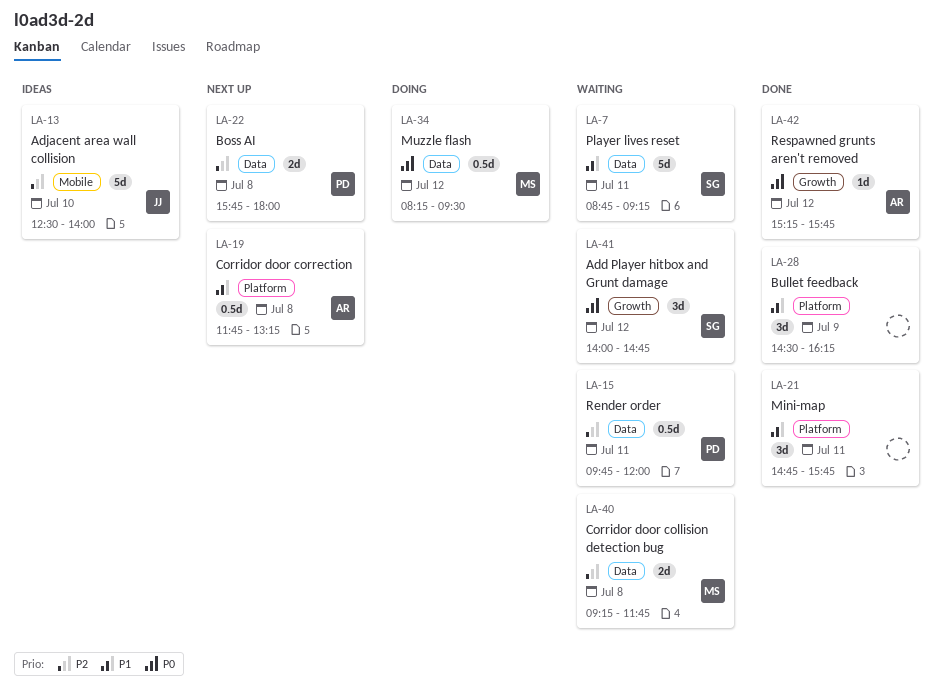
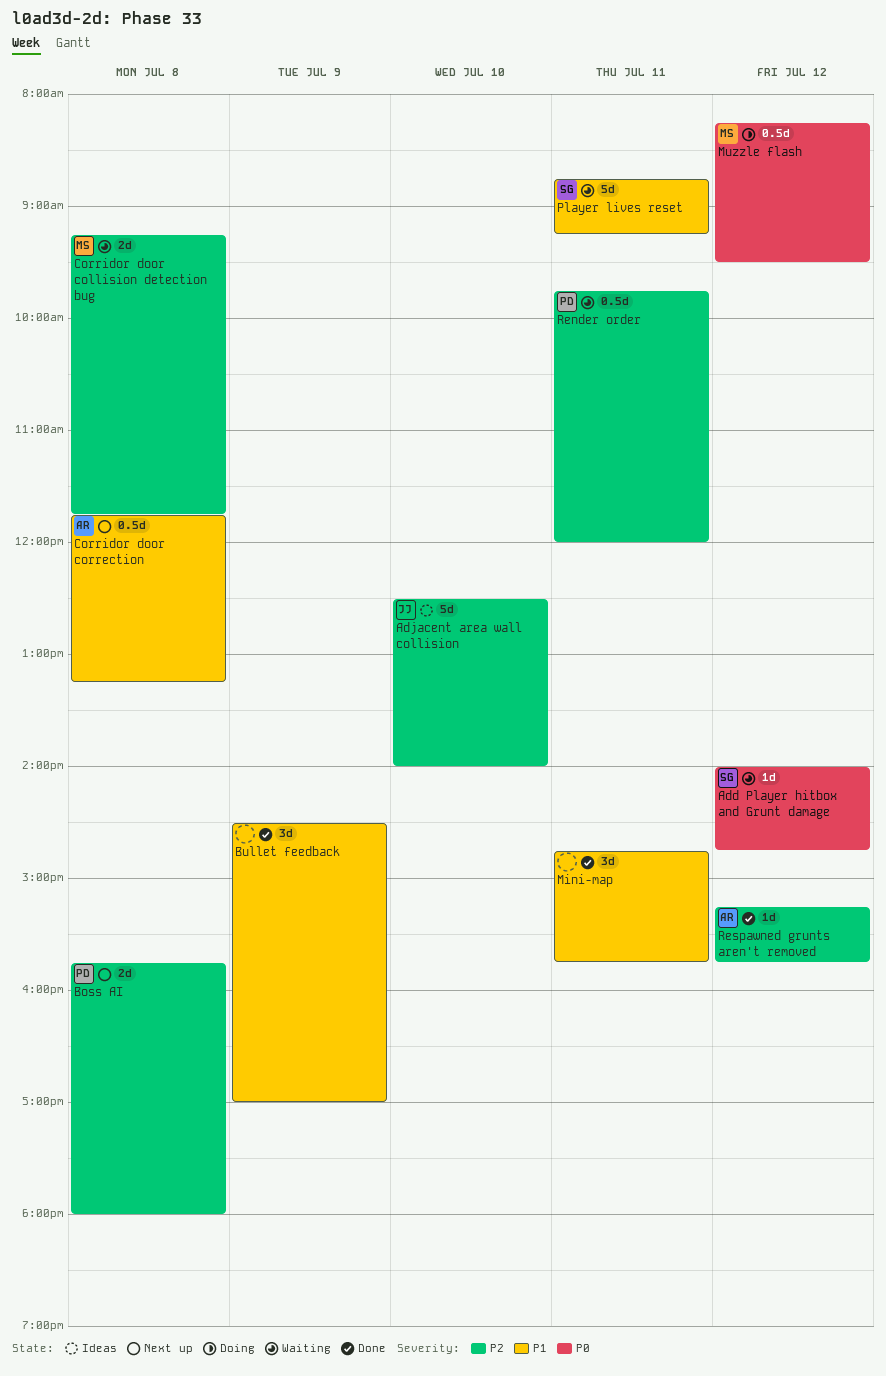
Add Player hitbox and Grunt damage, estimate: 3d -> 1d
Bullet feedback, ends: 16:15 -> 17:00
Respawned grunts aren't removed, priority: P0 -> P2

